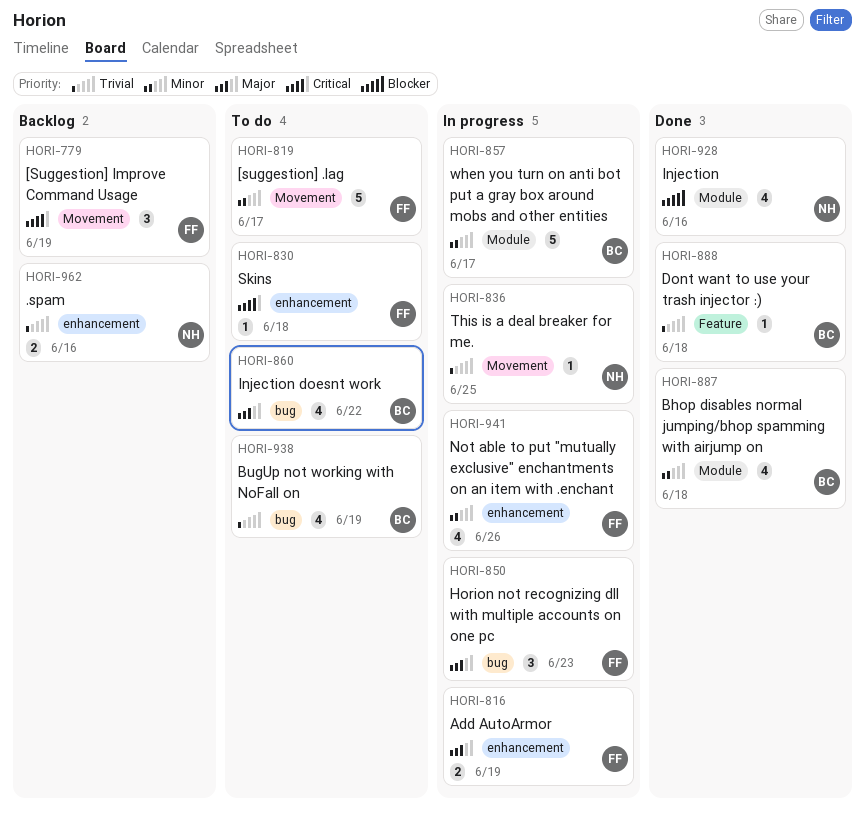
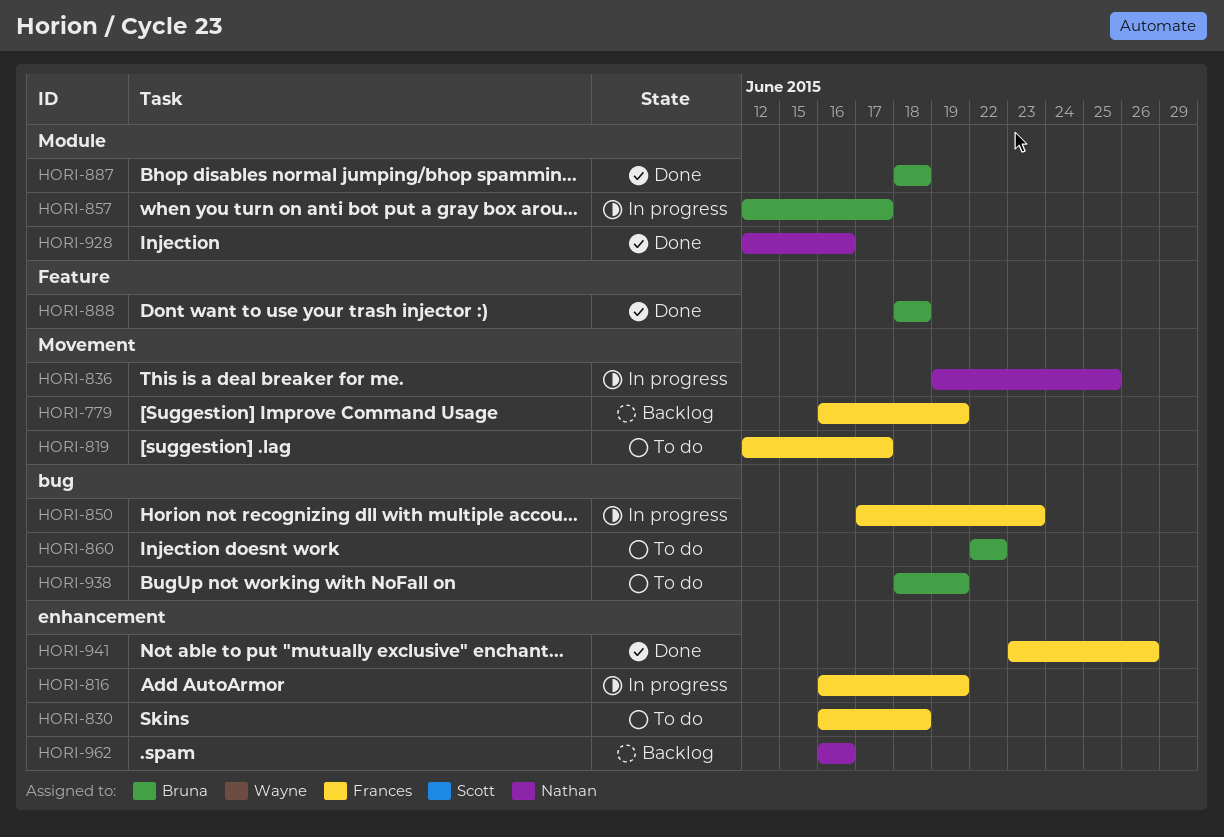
HORI-941, status: In progress -> Done

